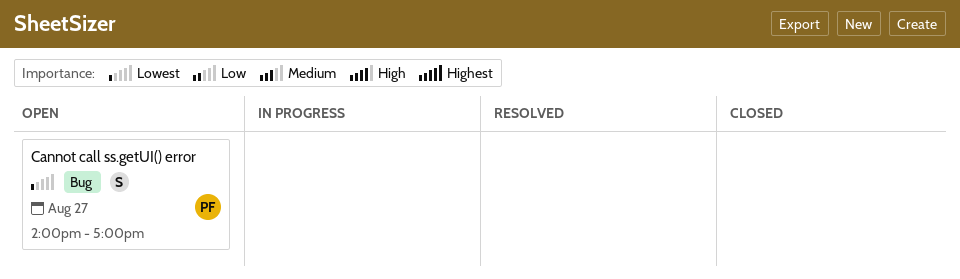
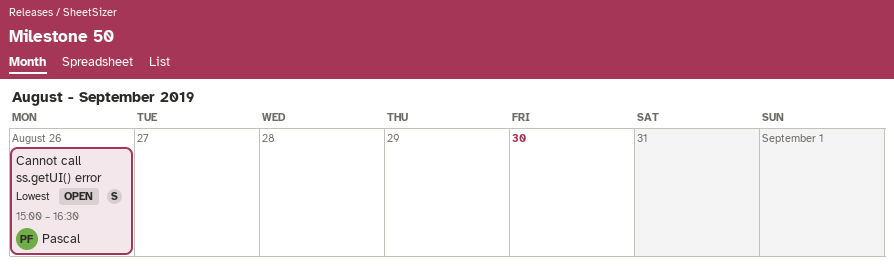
Cannot call ss.getUI() error, day: Aug 27 -> Aug 26
Cannot call ss.getUI() error, begins: 14:00 -> 15:00
Cannot call ss.getUI() error, ends: 17:00 -> 16:30

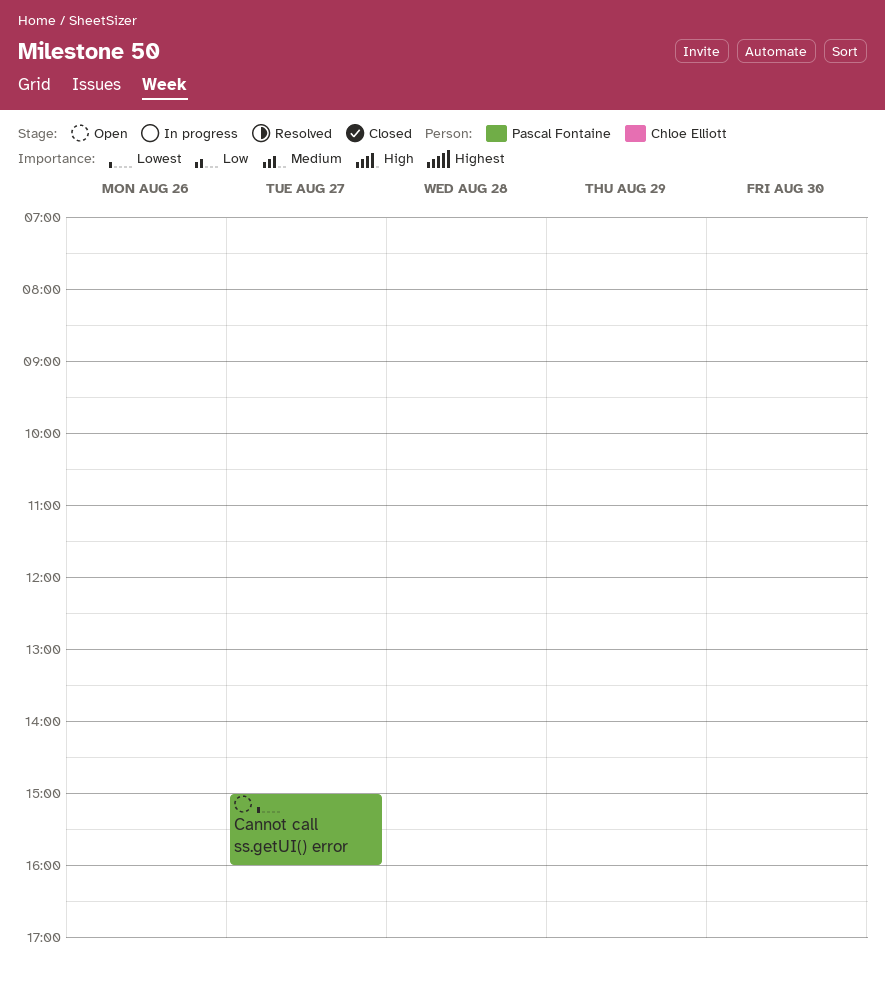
Cannot call ss.getUI() error, day: Aug 26 -> Aug 27
Cannot call ss.getUI() error, ends: 16:30 -> 16:00

